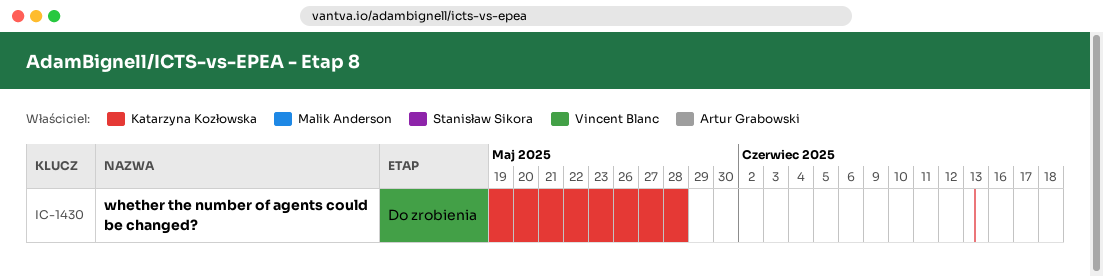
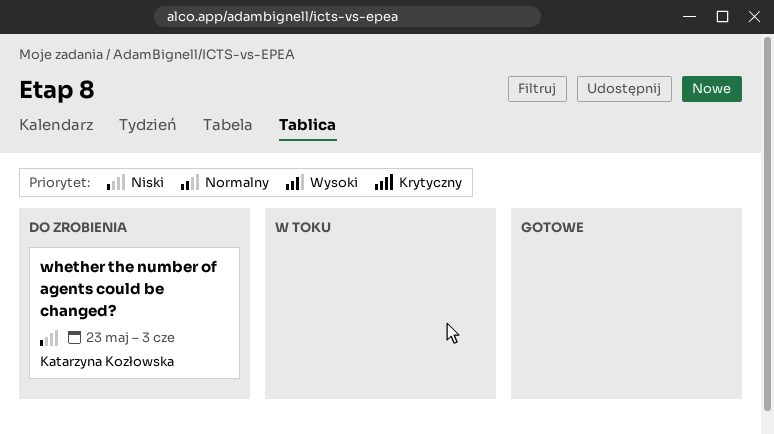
whether the number of agents could be changed?, start: May 19 -> May 23
whether the number of agents could be changed?, due: May 28 -> Jun 3

